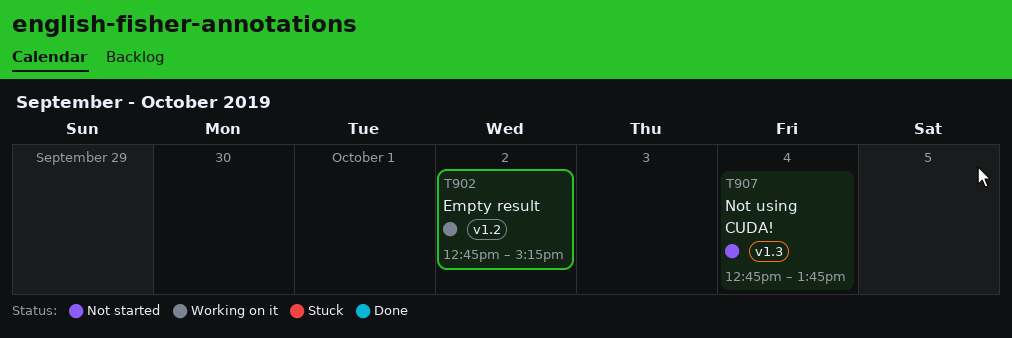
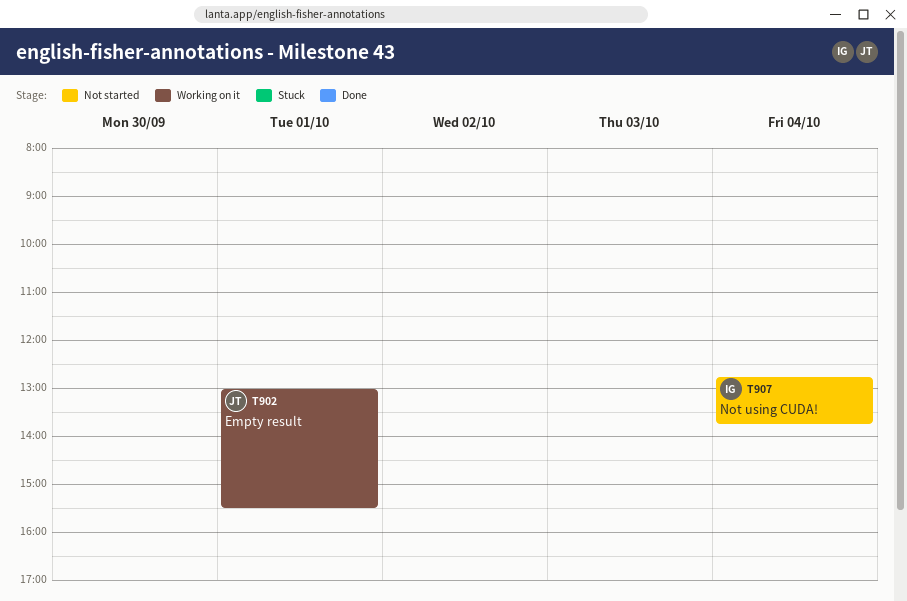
T902, day: Oct 2 -> Oct 1
T902, begins: 12:45 -> 13:00
T902, ends: 15:15 -> 15:30

